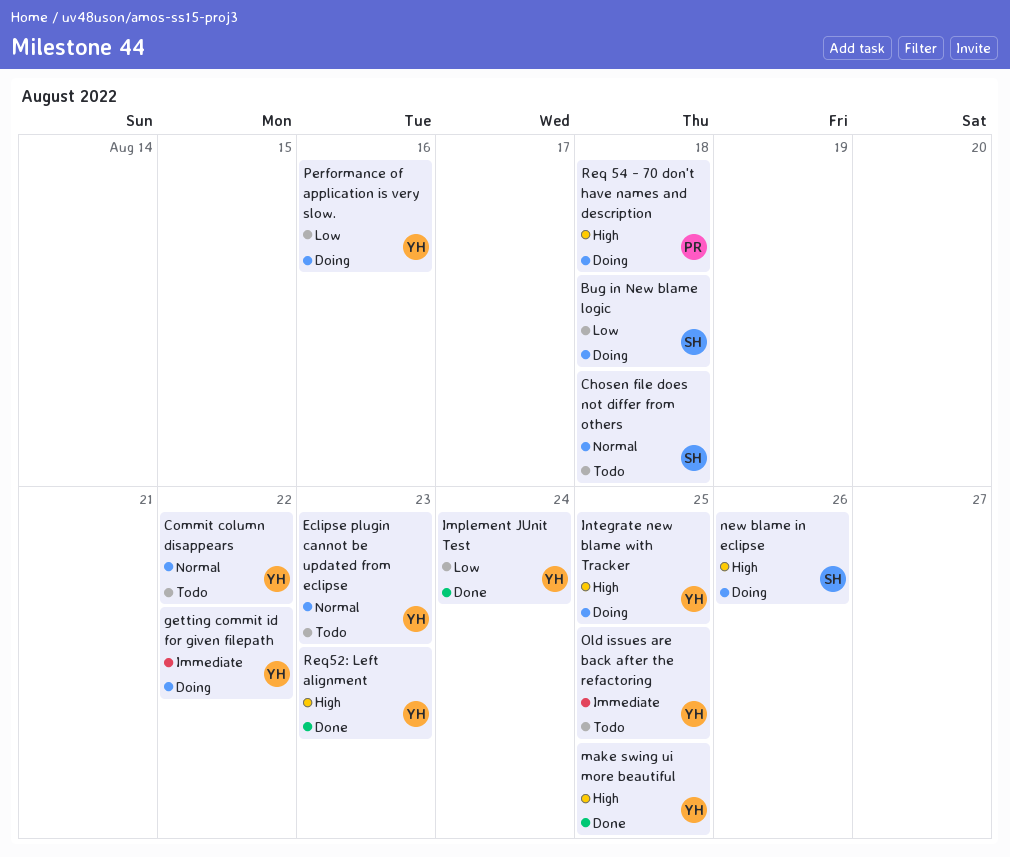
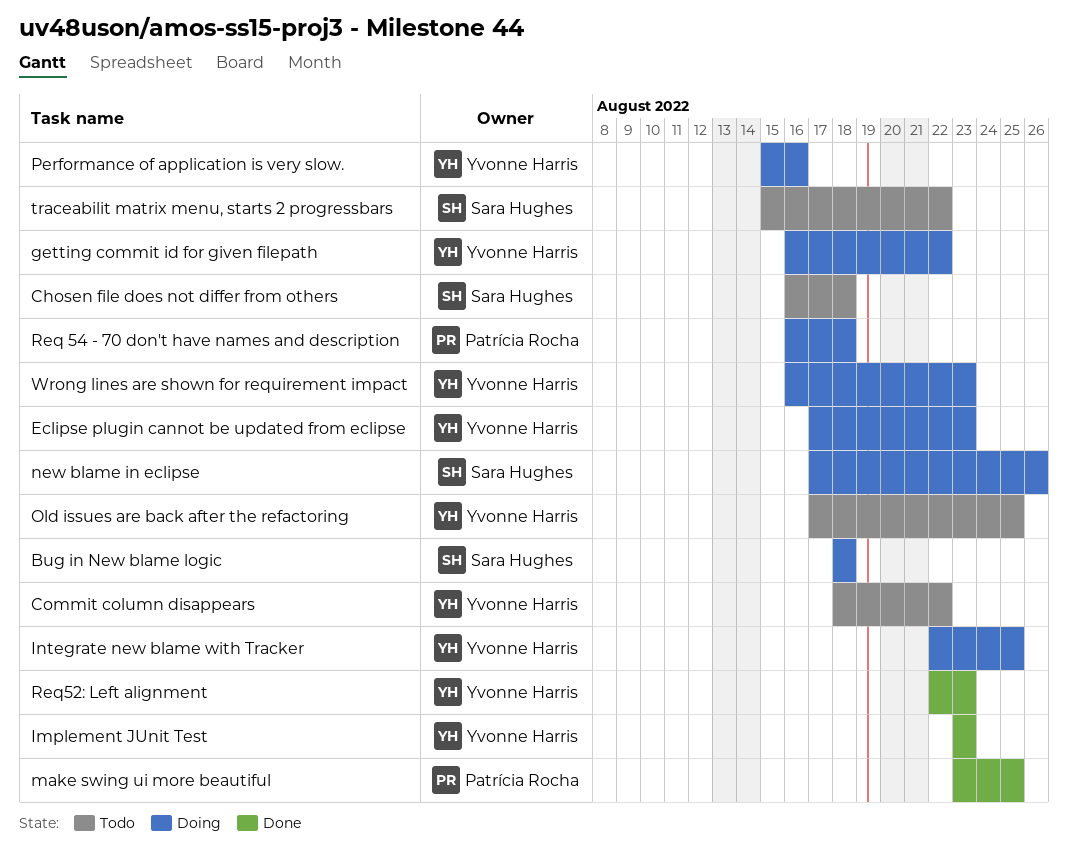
Eclipse plugin cannot be updated from eclipse, status: Todo -> Doing
Implement JUnit Test, due: Aug 24 -> Aug 23
make swing ui more beautiful, owner: Yvonne Harris -> Patrícia Rocha
traceabilit matrix menu, starts 2 progressbars: none -> present
Wrong lines are shown for requirement impact: none -> present

